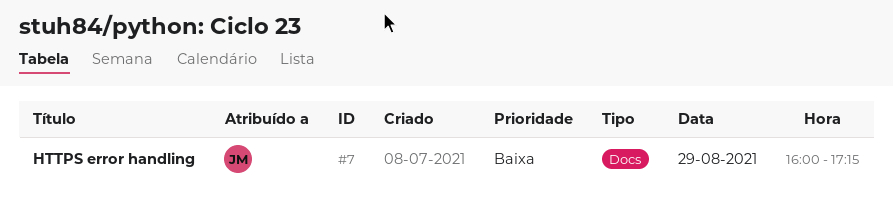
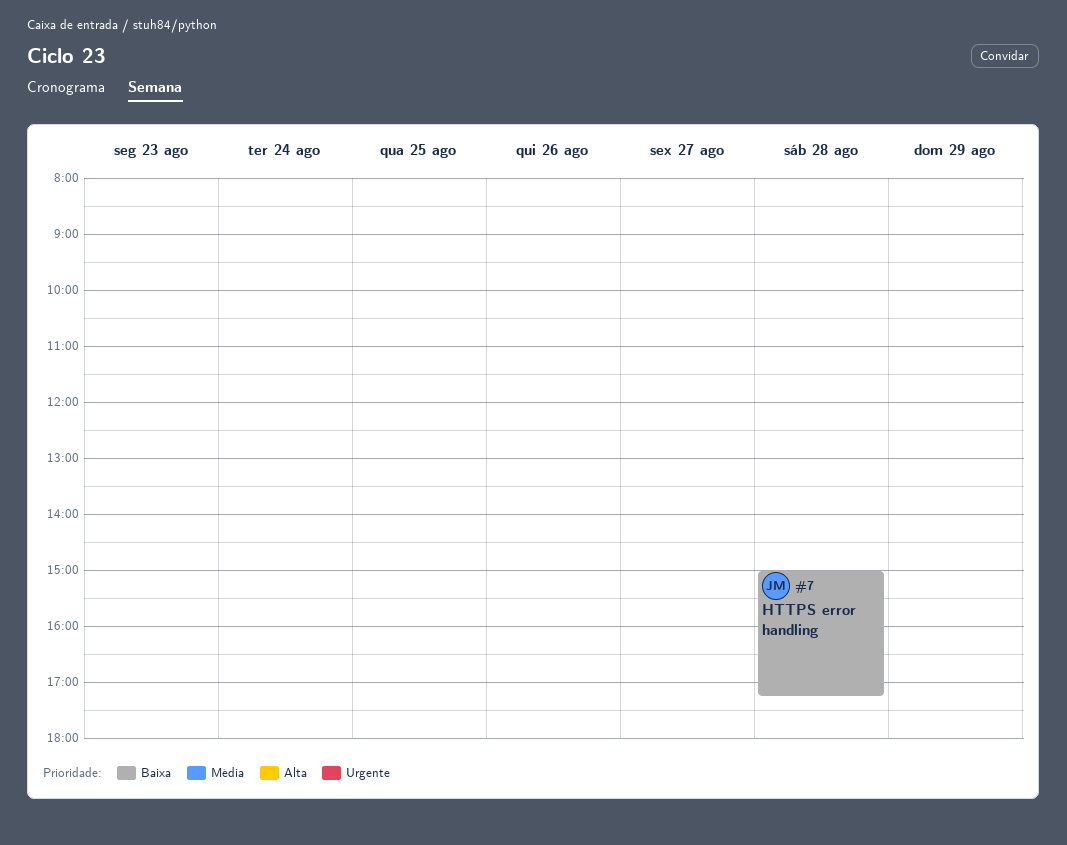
#7, day: Aug 29 -> Aug 28
#7, begins: 16:00 -> 15:00

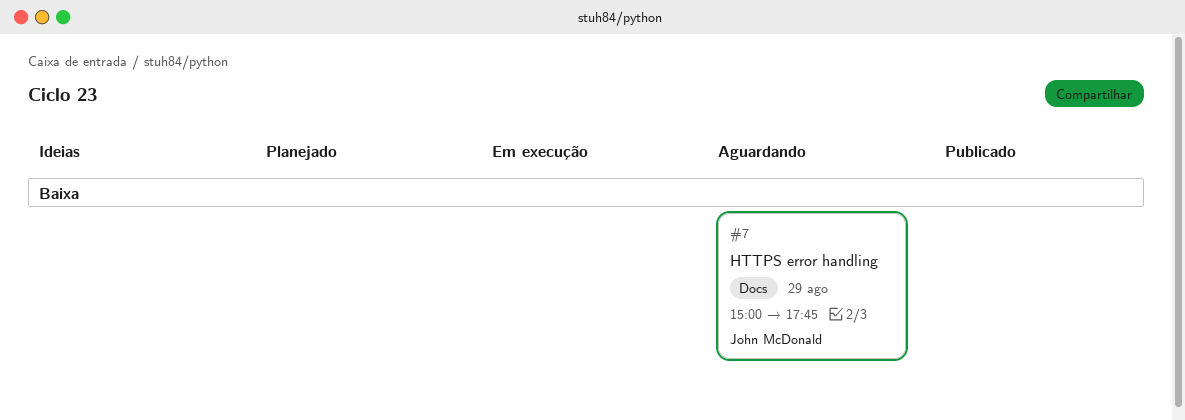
#7, day: Aug 28 -> Aug 29
#7, ends: 17:15 -> 17:45

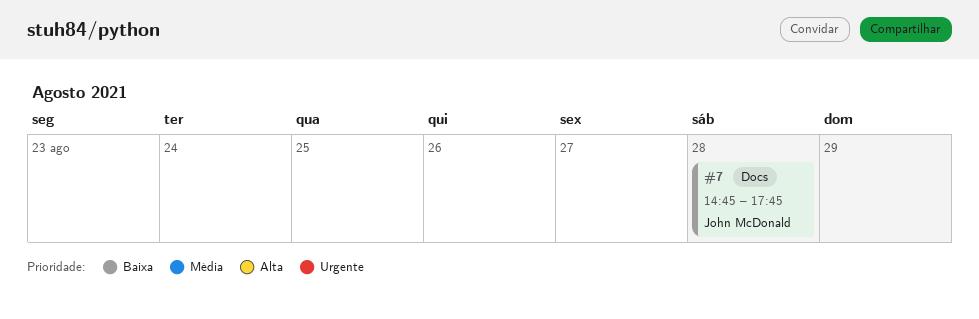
#7, day: Aug 29 -> Aug 28
#7, begins: 15:00 -> 14:45

